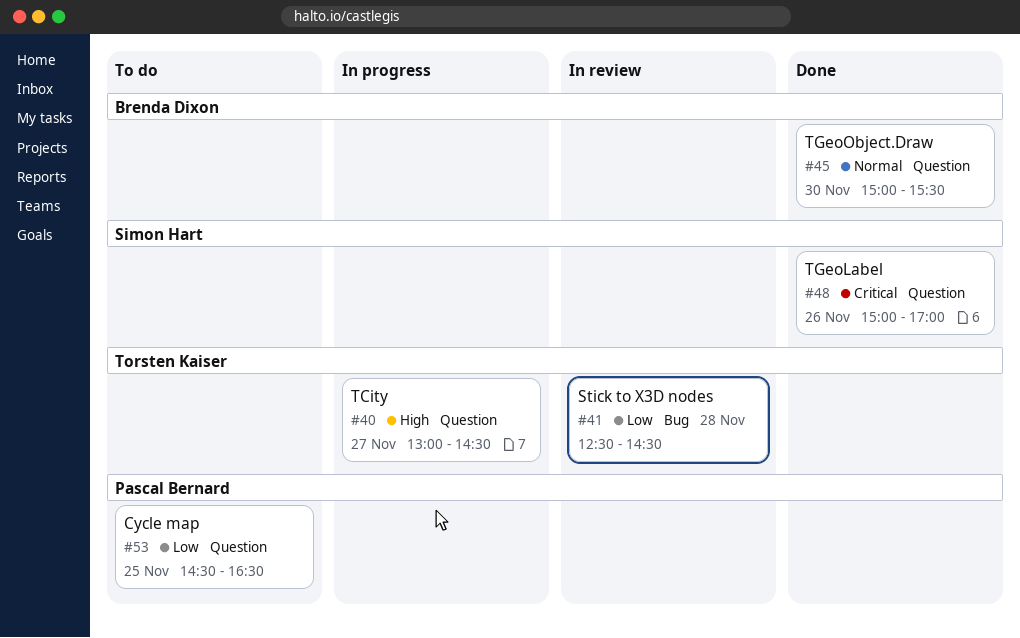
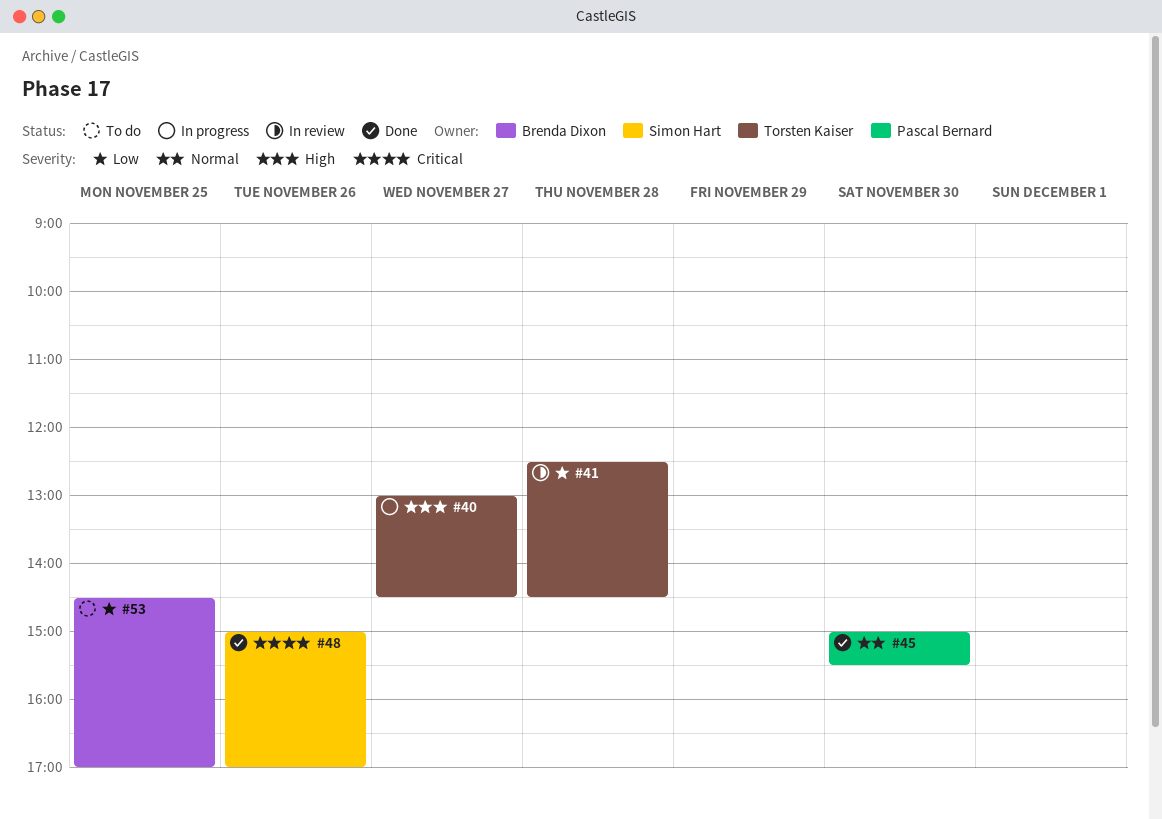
#45, owner: Brenda Dixon -> Pascal Bernard
#53, owner: Pascal Bernard -> Brenda Dixon
#53, ends: 16:30 -> 17:00

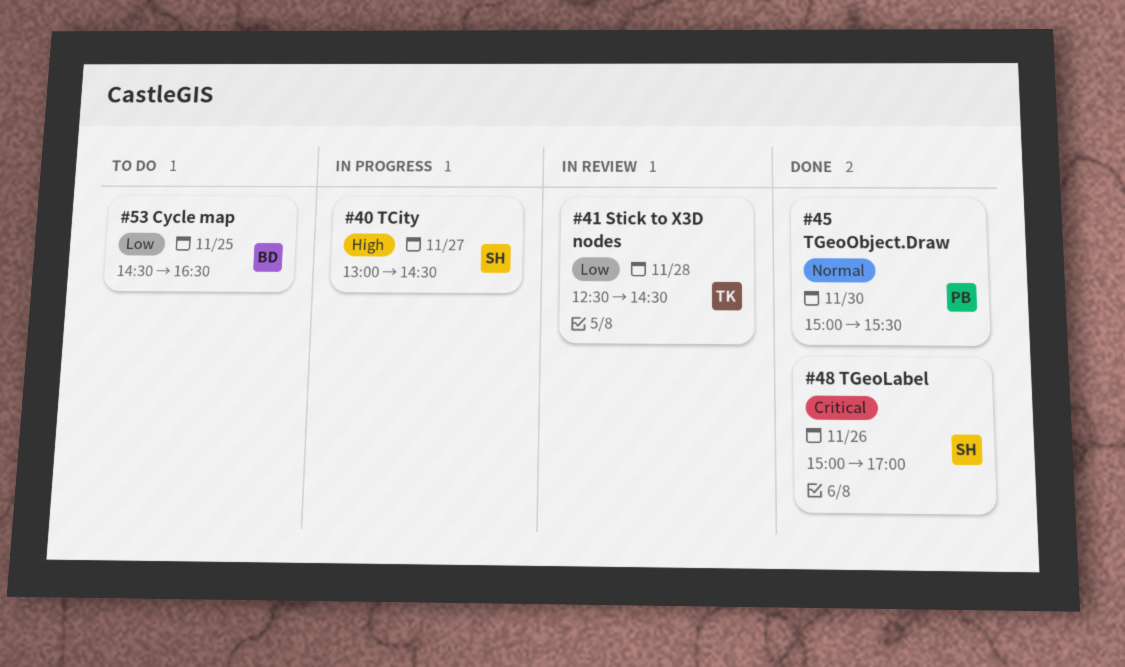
#40, owner: Torsten Kaiser -> Simon Hart
#53, ends: 17:00 -> 16:30

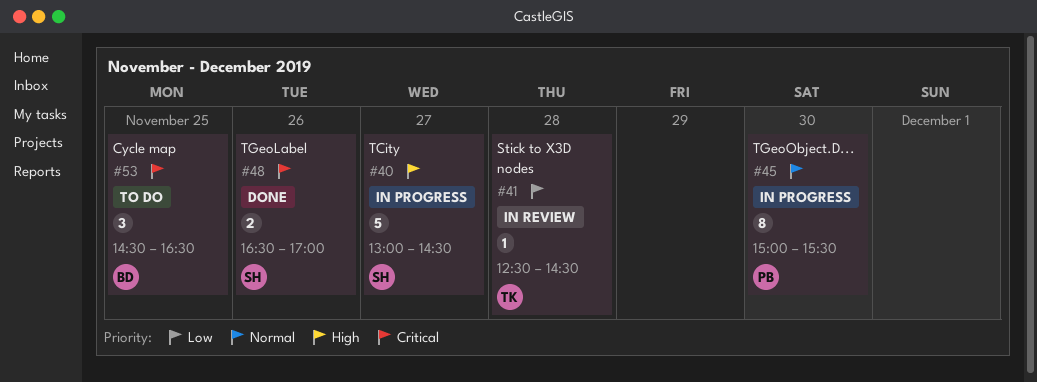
#45, status: Done -> In progress
#48, begins: 15:00 -> 16:30
#53, priority: Low -> Critical

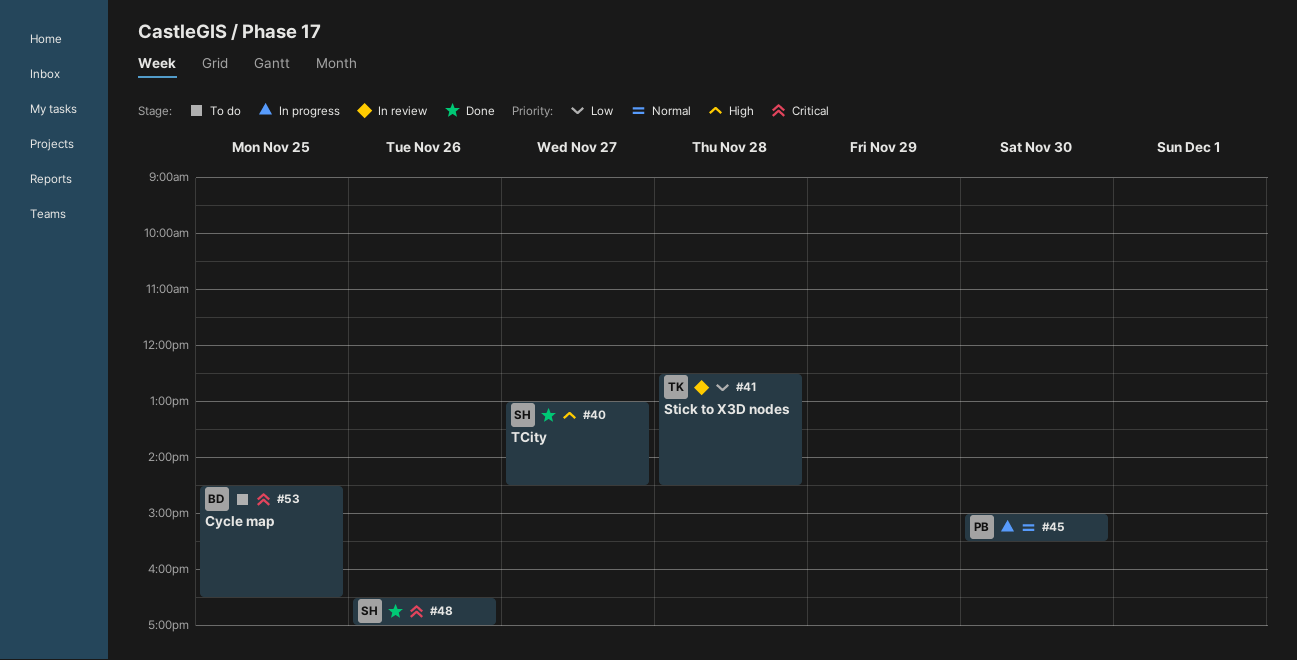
#40, status: In progress -> Done

